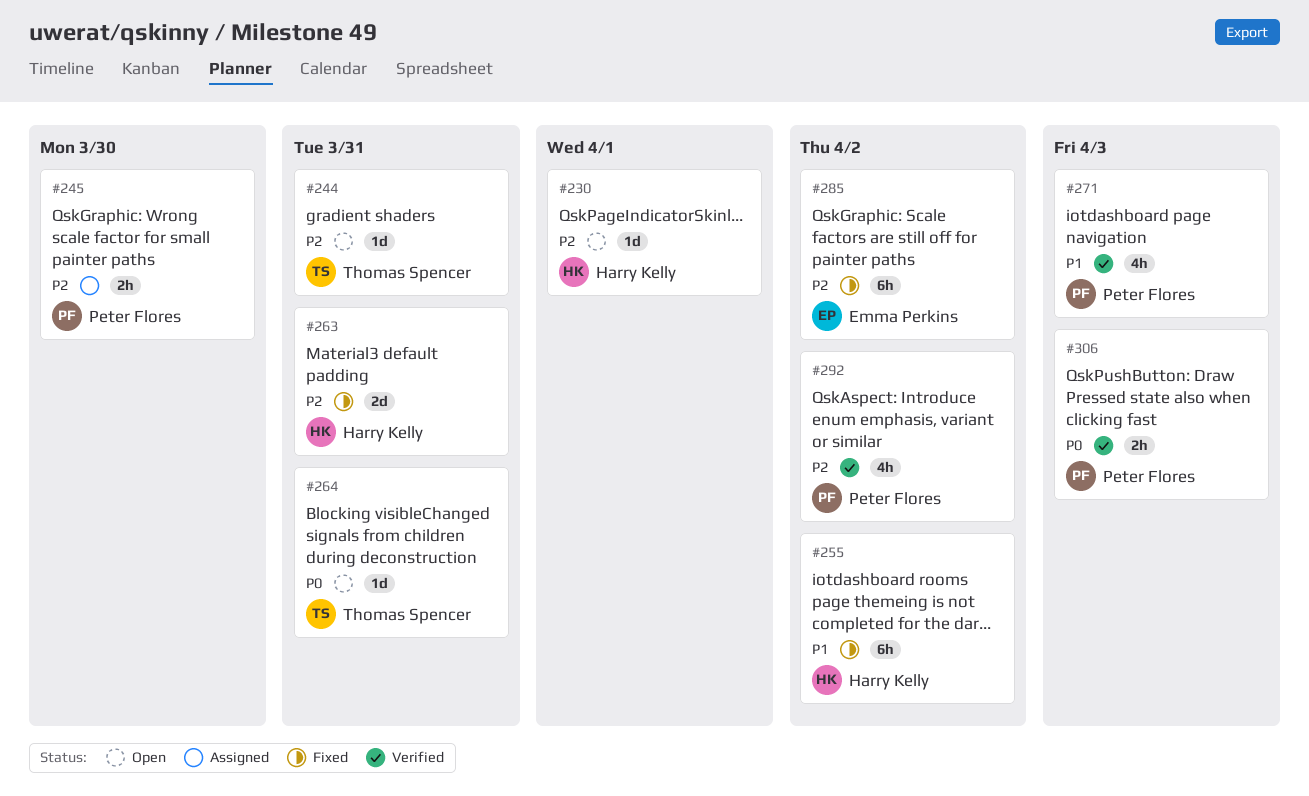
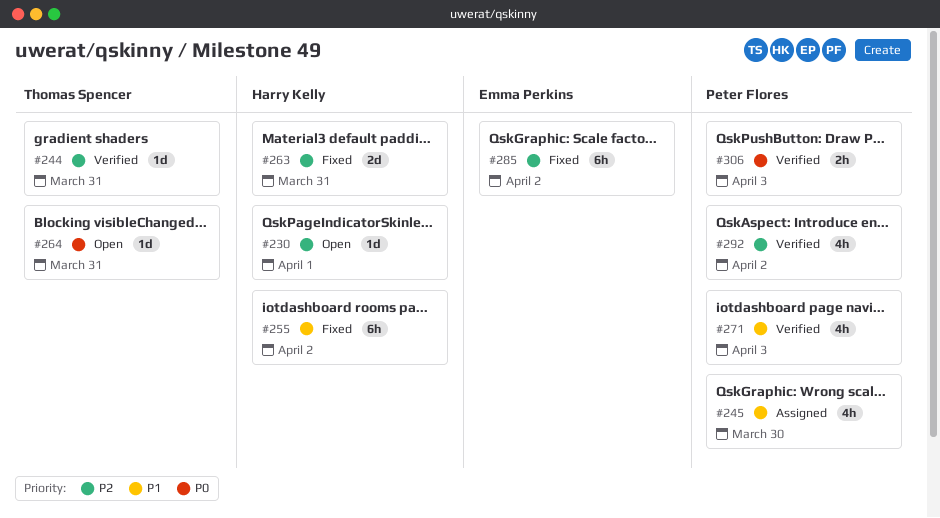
#244, status: Open -> Verified
#245, priority: P2 -> P1
#245, estimate: 2h -> 4h

